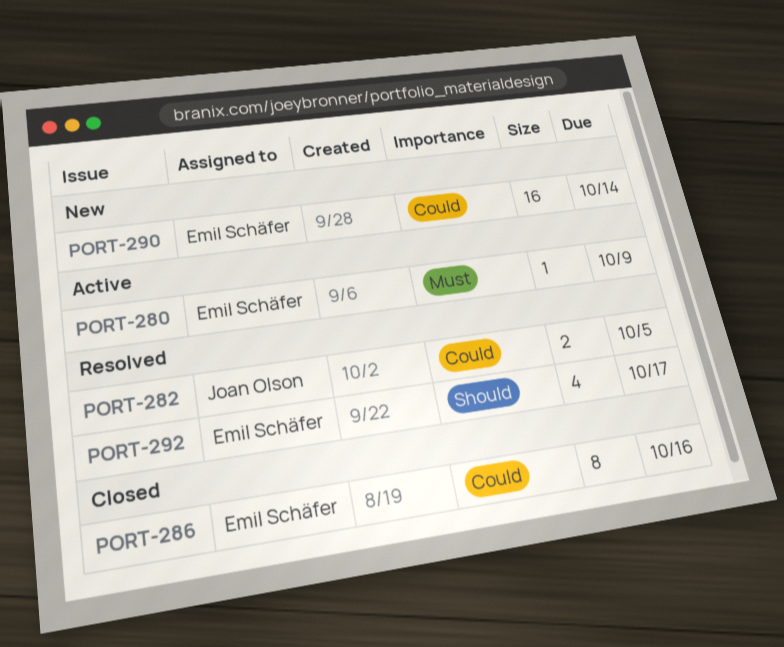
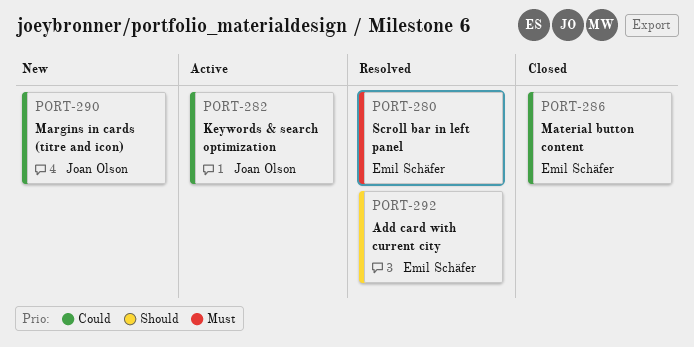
PORT-280, status: Active -> Resolved
PORT-282, status: Resolved -> Active
PORT-290, owner: Emil Schäfer -> Joan Olson

